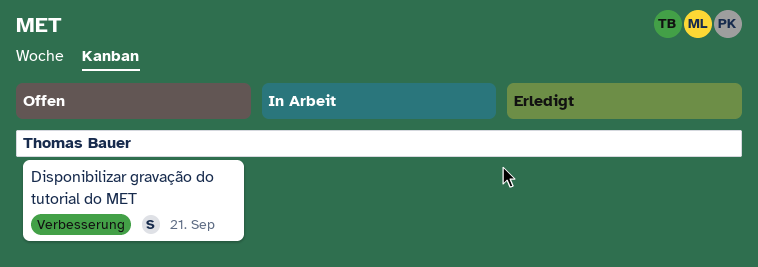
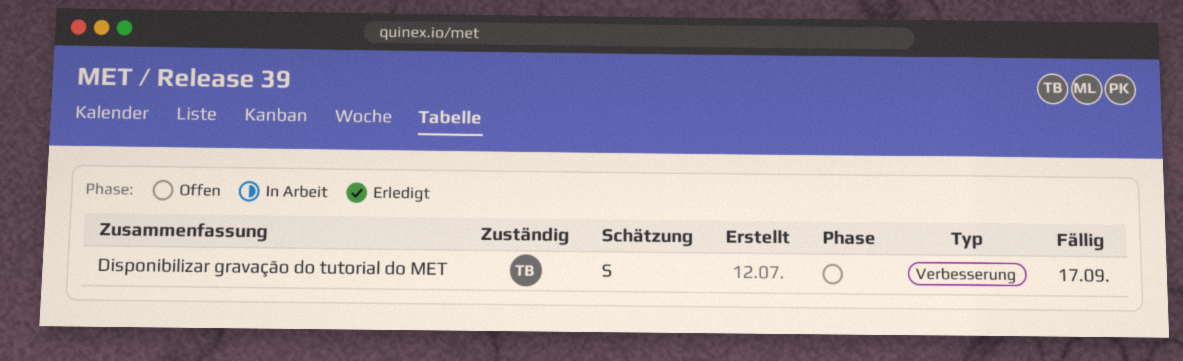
Disponibilizar gravação do tutorial do MET, due: Sep 21 -> Sep 17

